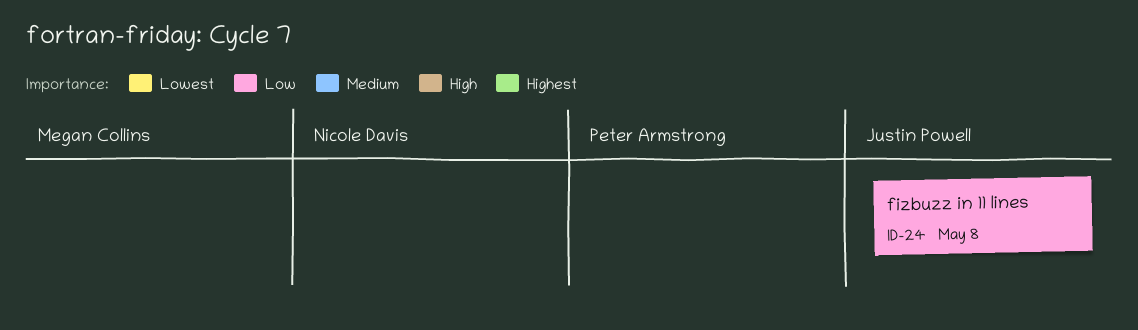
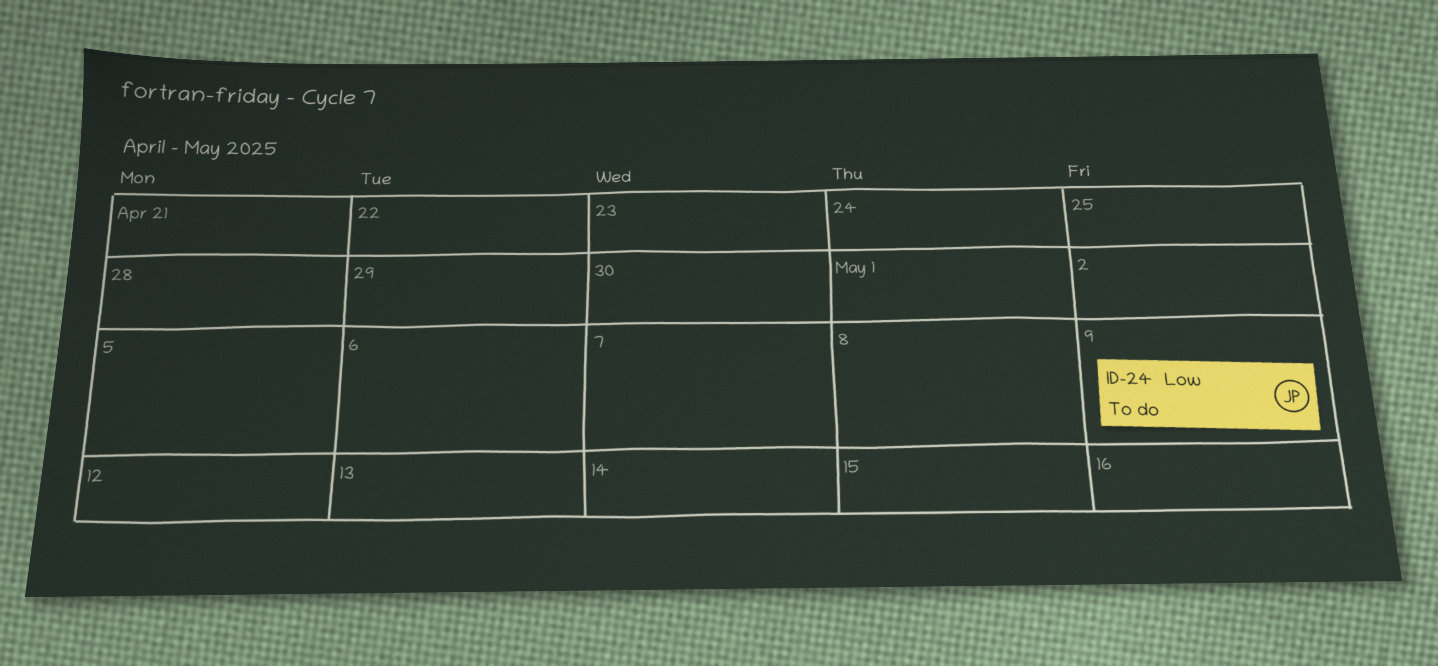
ID-24, due: May 8 -> May 9

